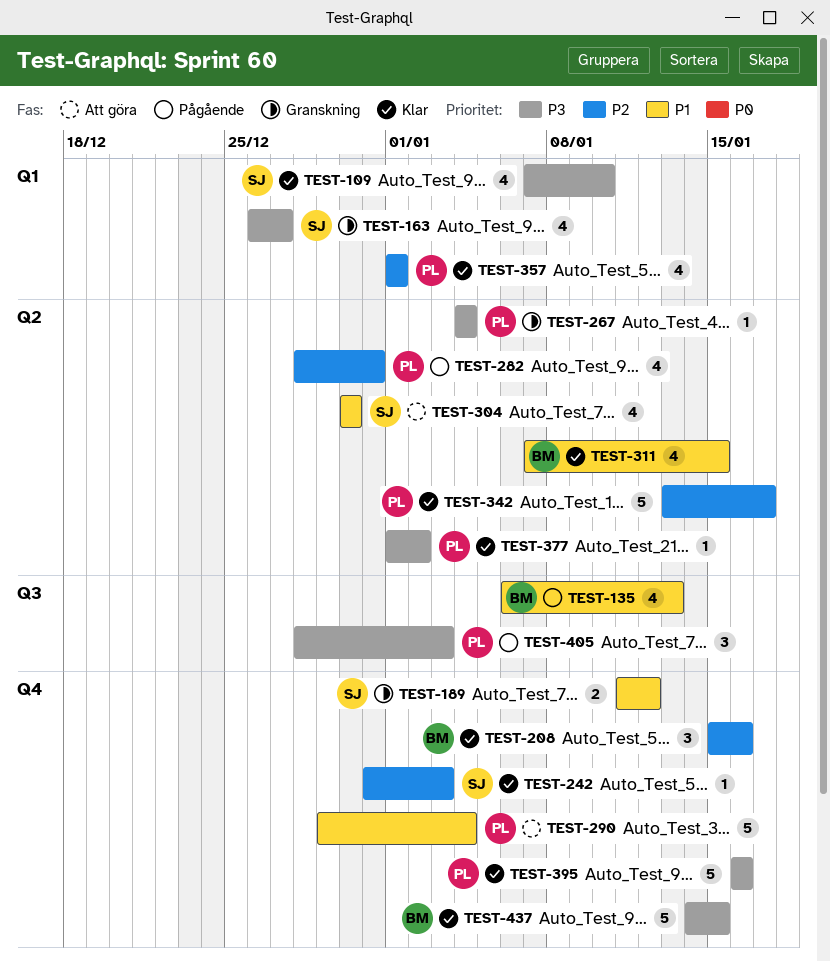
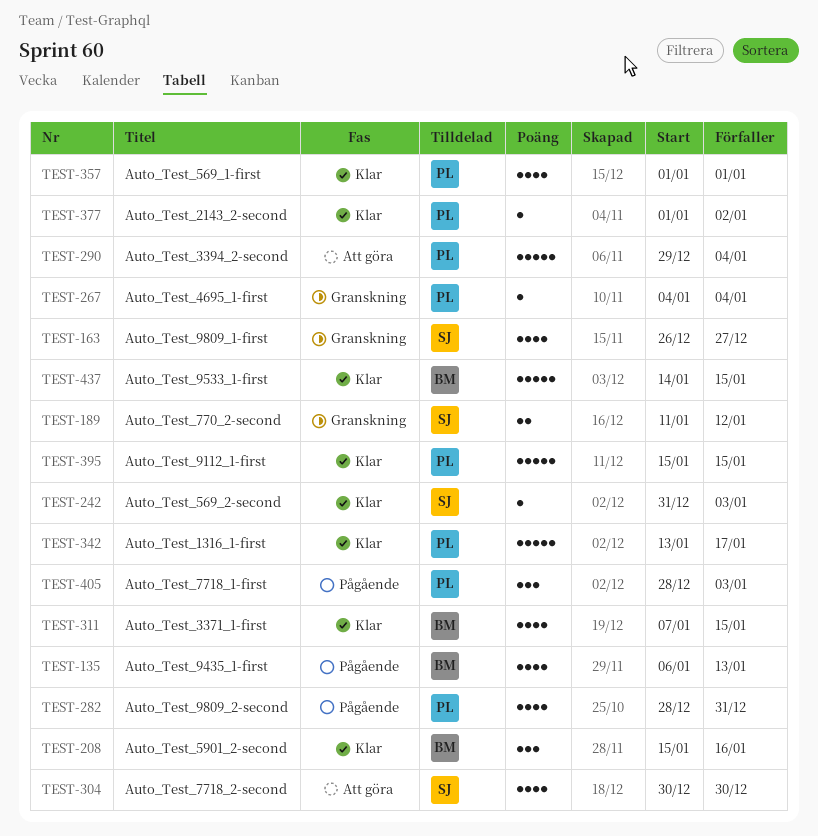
TEST-109: present -> none
TEST-395, start: Jan 16 -> Jan 15
TEST-395, due: Jan 16 -> Jan 15

